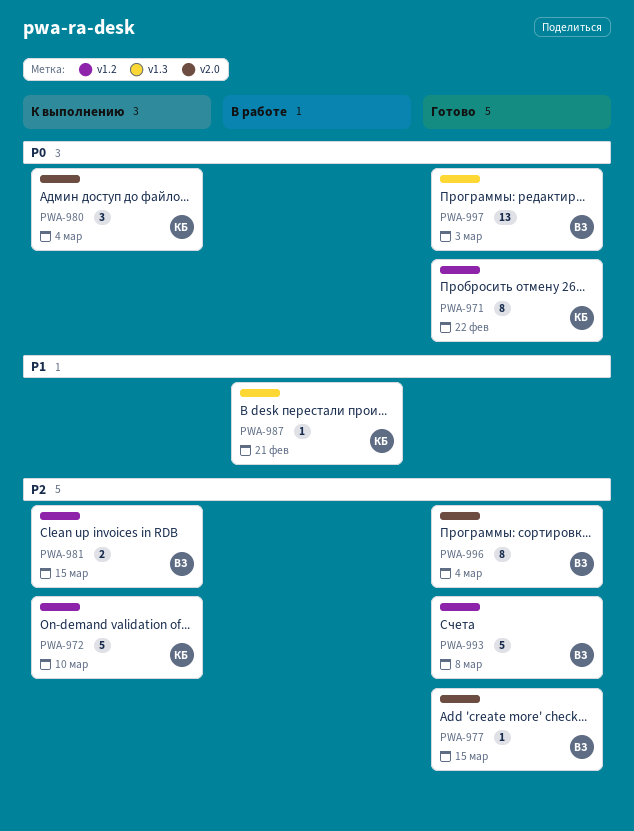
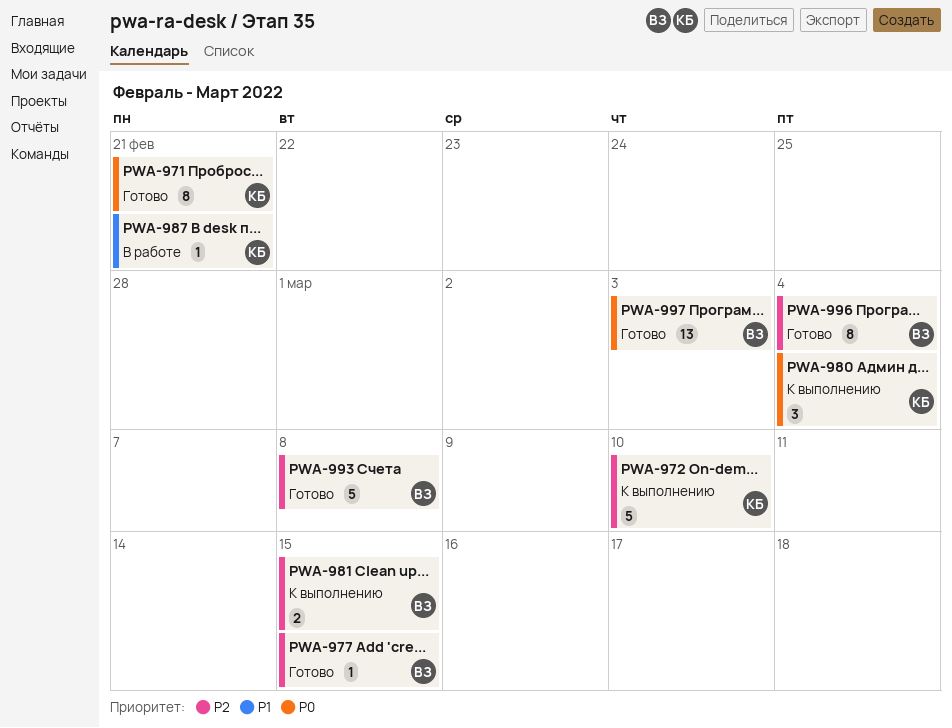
PWA-971, due: Feb 22 -> Feb 21

